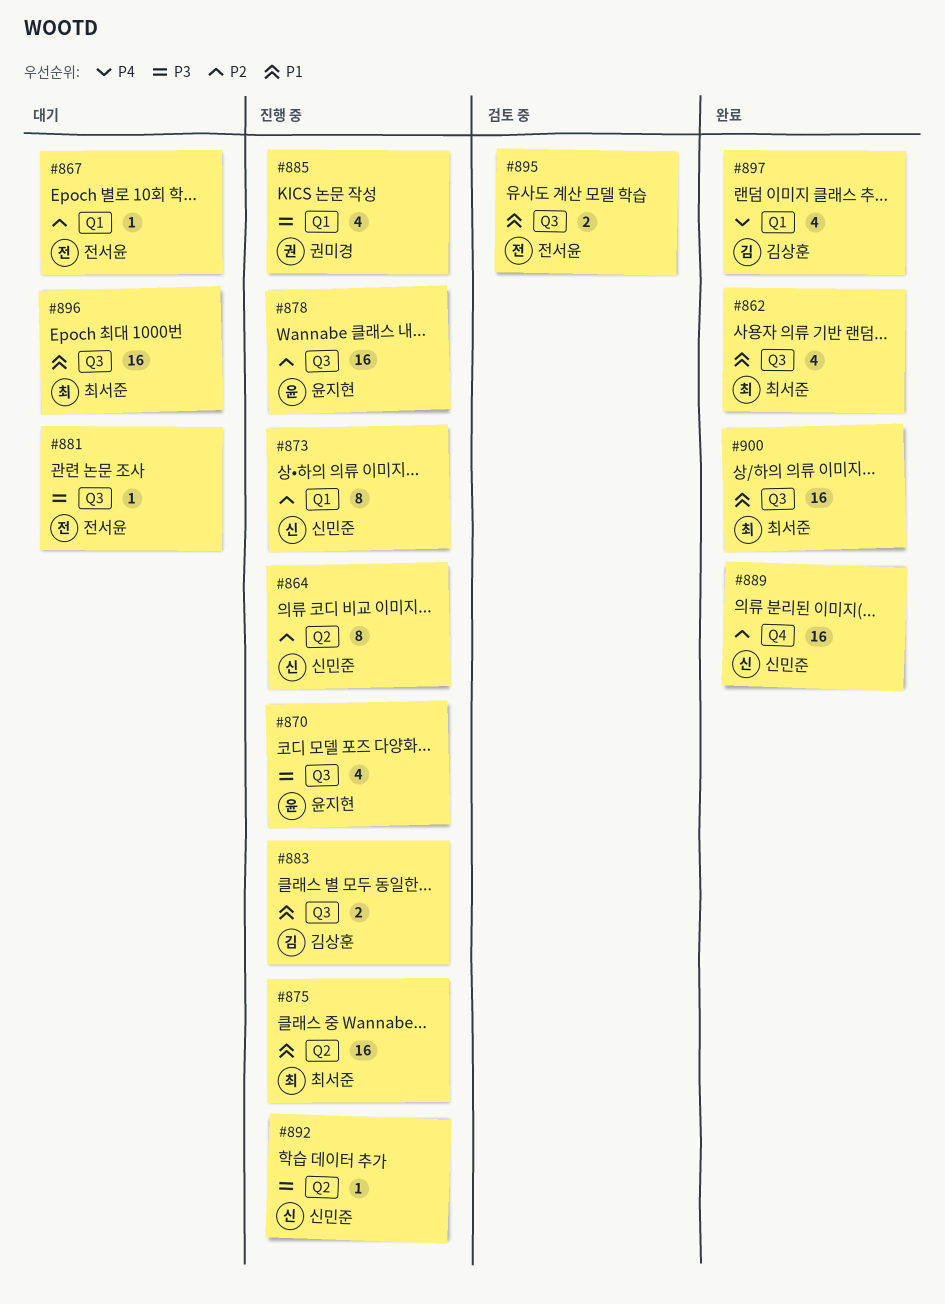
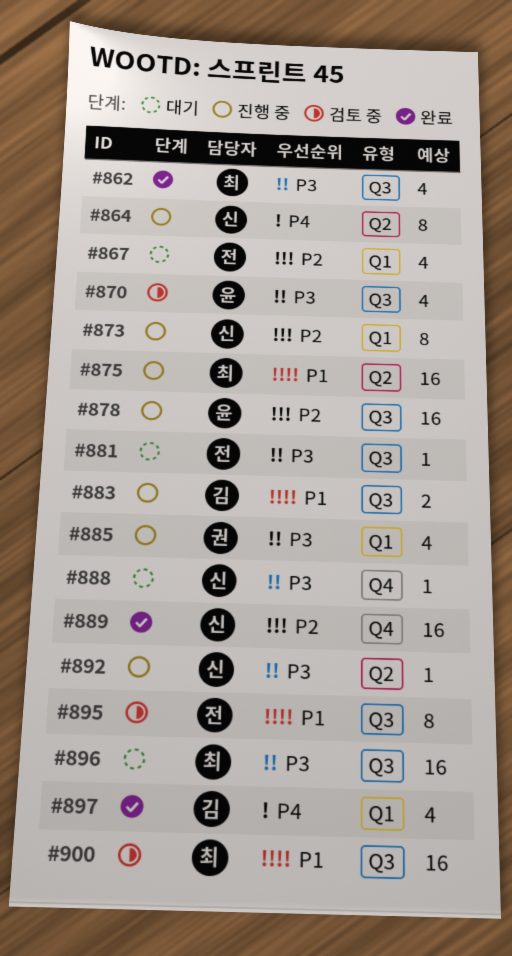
#862, priority: P1 -> P3
#864, priority: P2 -> P4
#867, estimate: 1 -> 4
#870, status: 진행 중 -> 검토 중
#888: none -> present
#895, estimate: 2 -> 8
#896, priority: P1 -> P3
#900, status: 완료 -> 검토 중

